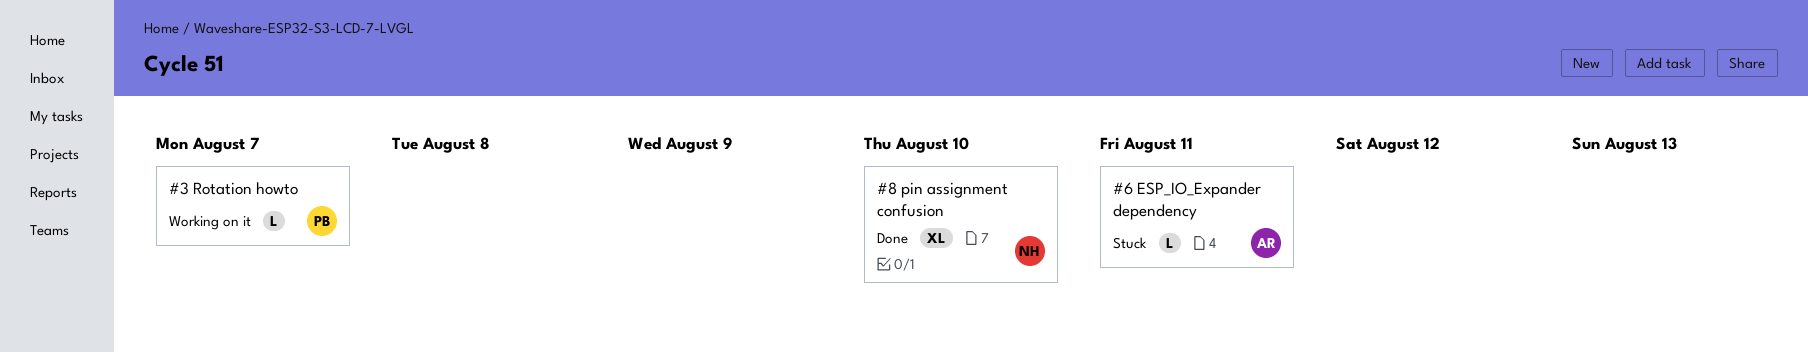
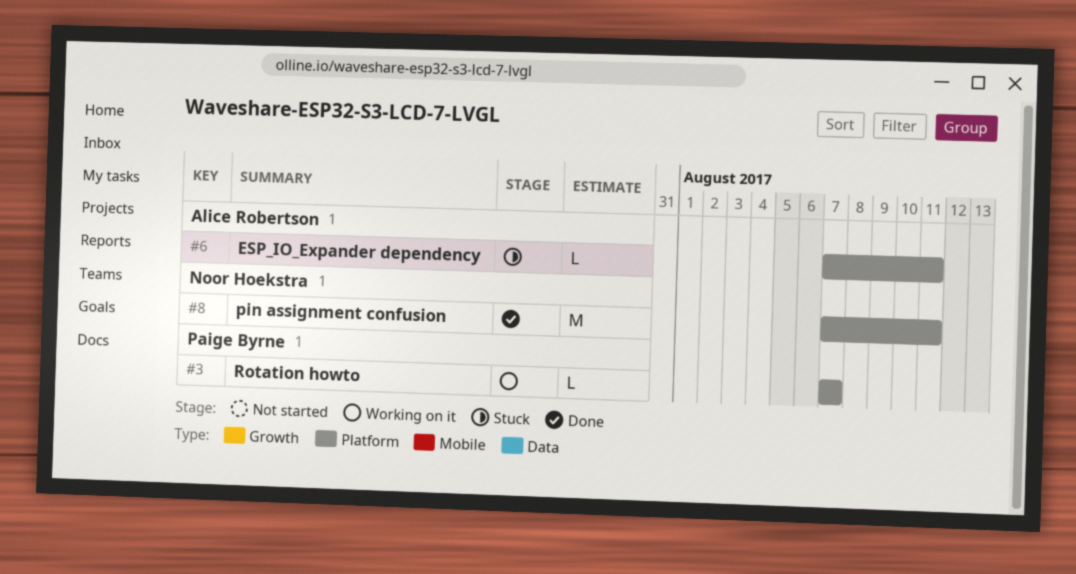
#8, estimate: XL -> M
#8, due: Aug 10 -> Aug 11

